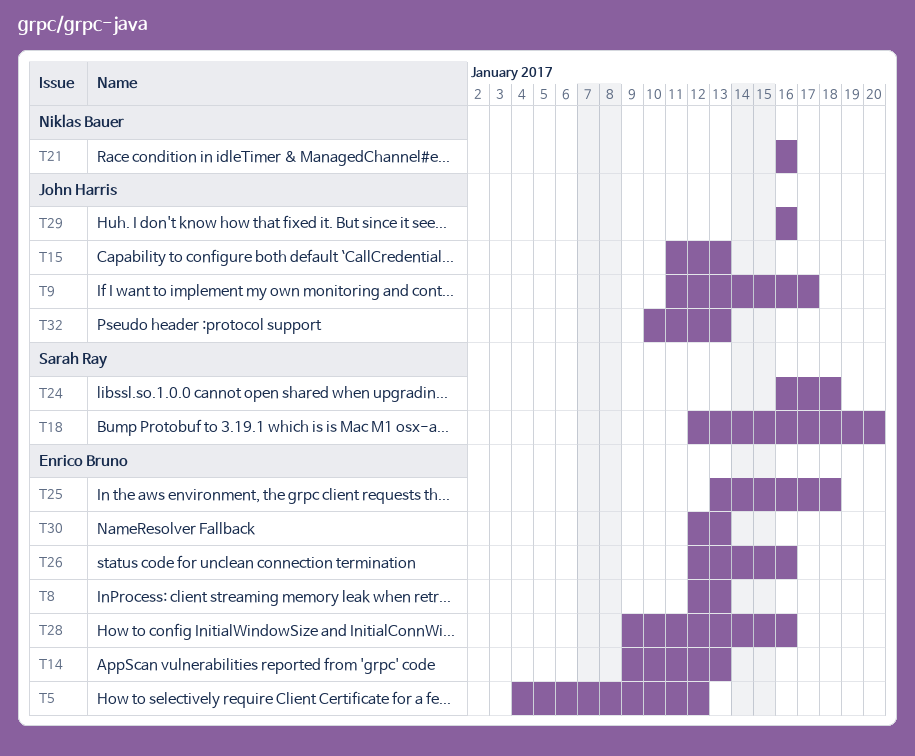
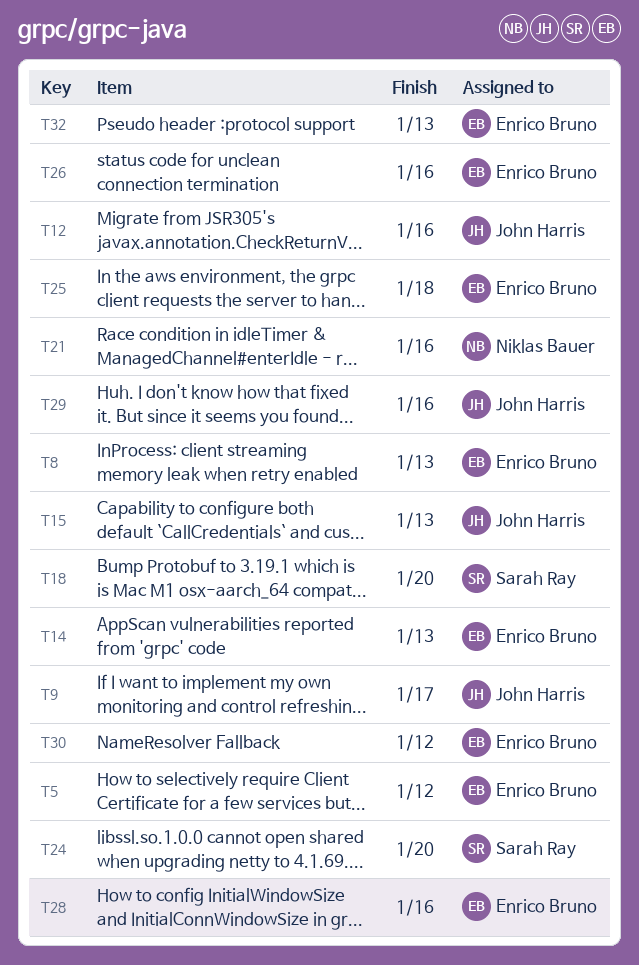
T12: none -> present
T24, due: Jan 18 -> Jan 20
T30, due: Jan 13 -> Jan 12
T32, owner: John Harris -> Enrico Bruno

